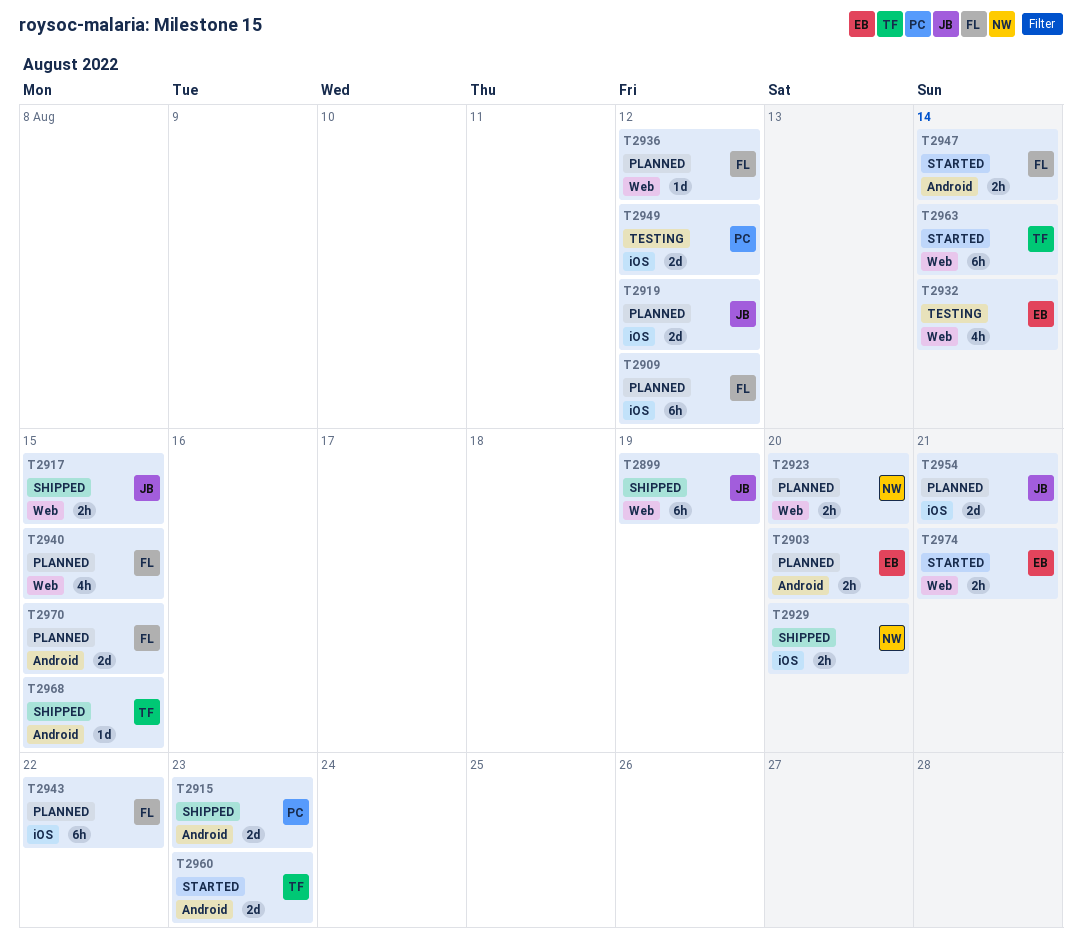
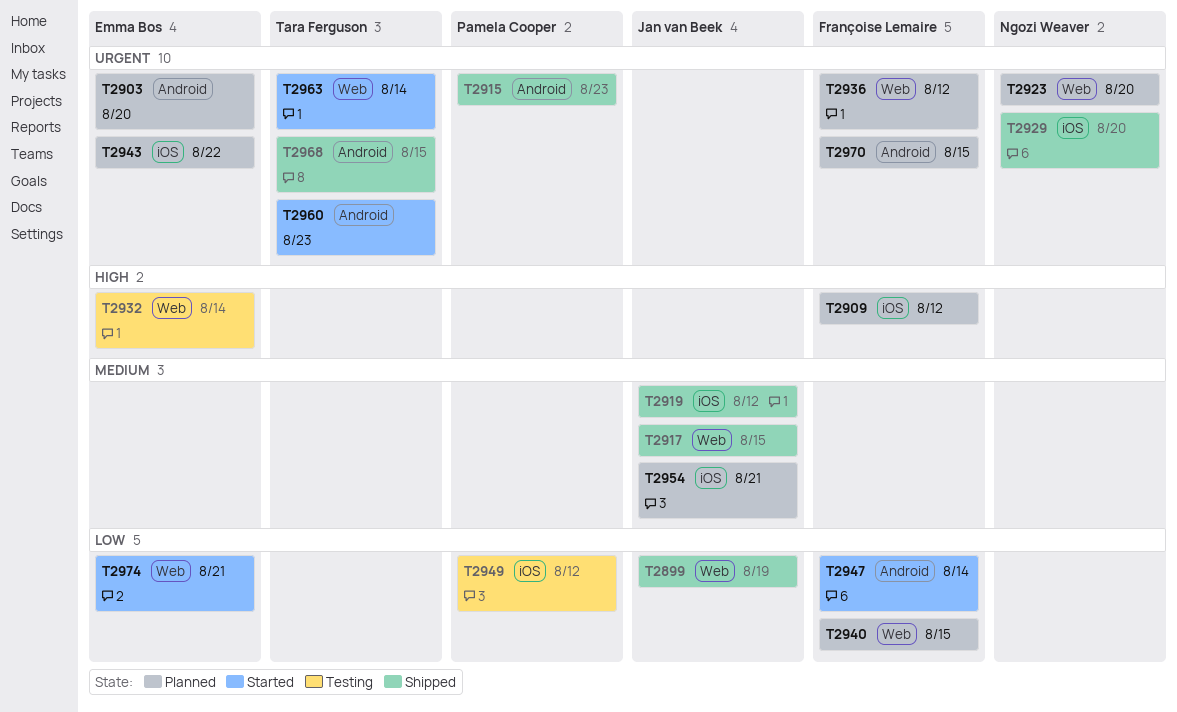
T2919, status: Planned -> Shipped
T2943, owner: Françoise Lemaire -> Emma Bos

